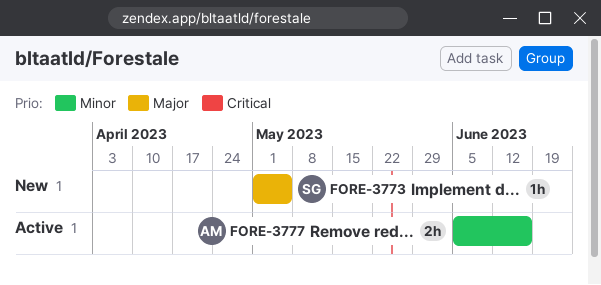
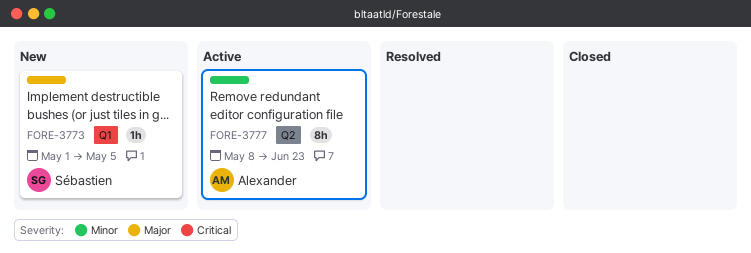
FORE-3777, estimate: 2h -> 8h
FORE-3777, start: Jun 5 -> May 8
FORE-3777, due: Jun 16 -> Jun 23

